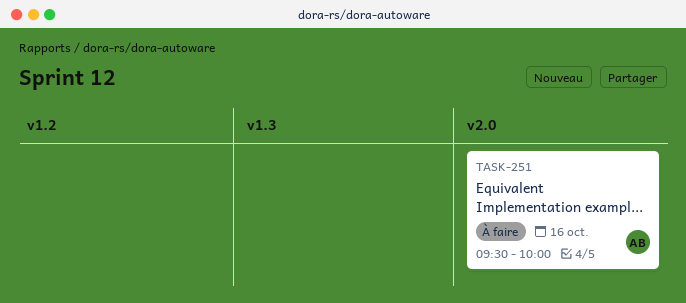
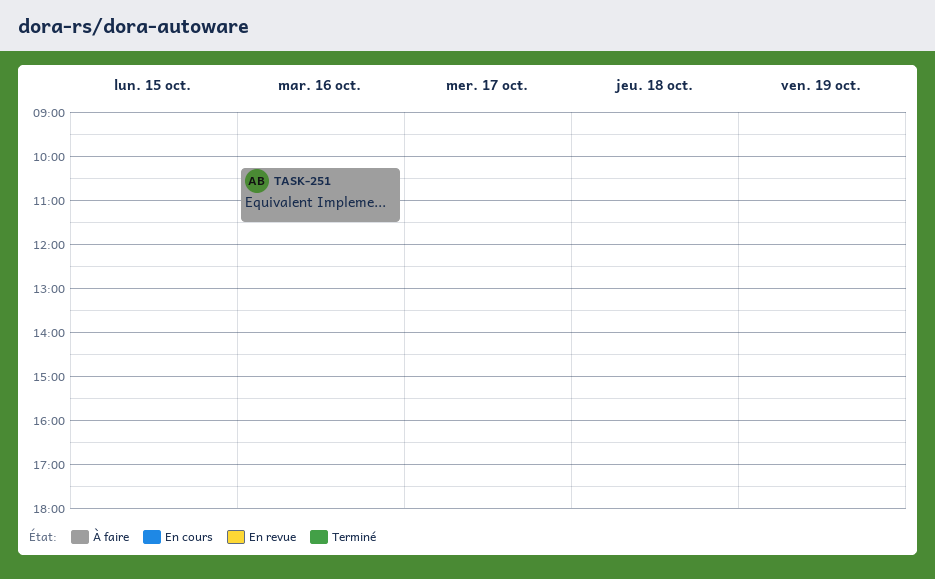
TASK-251, begins: 09:30 -> 10:15
TASK-251, ends: 10:00 -> 11:30

